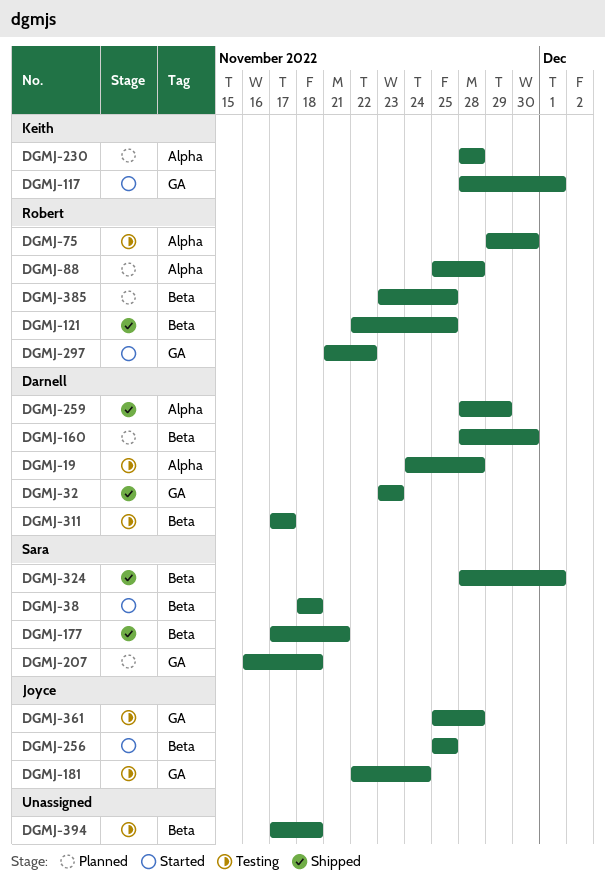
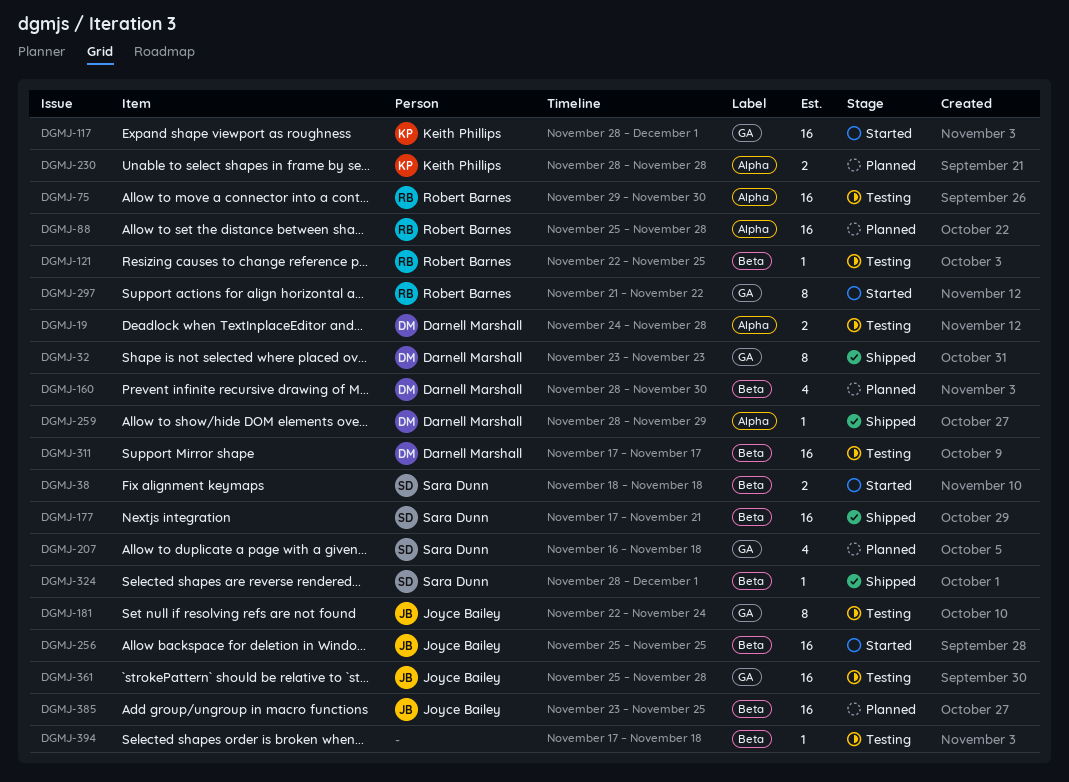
DGMJ-121, status: Shipped -> Testing
DGMJ-385, owner: Robert Barnes -> Joyce Bailey

